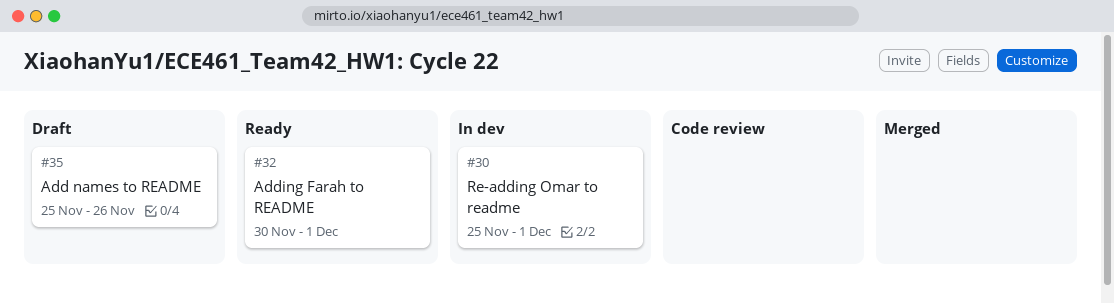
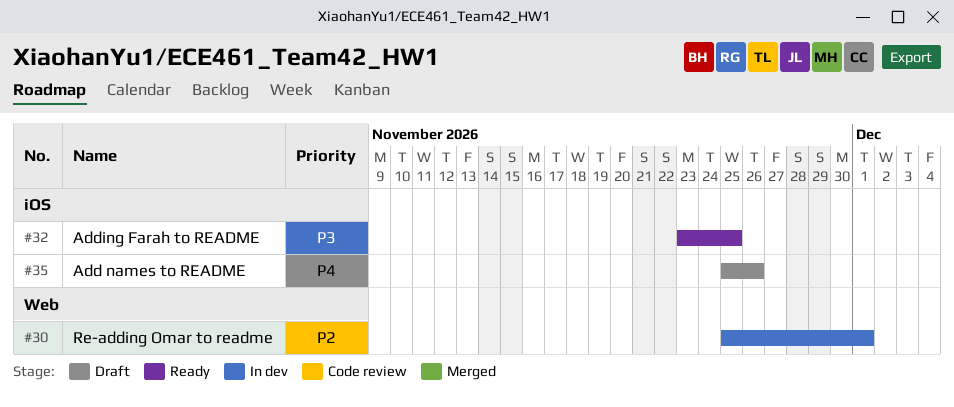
#32, start: Nov 30 -> Nov 23
#32, due: Dec 1 -> Nov 25

